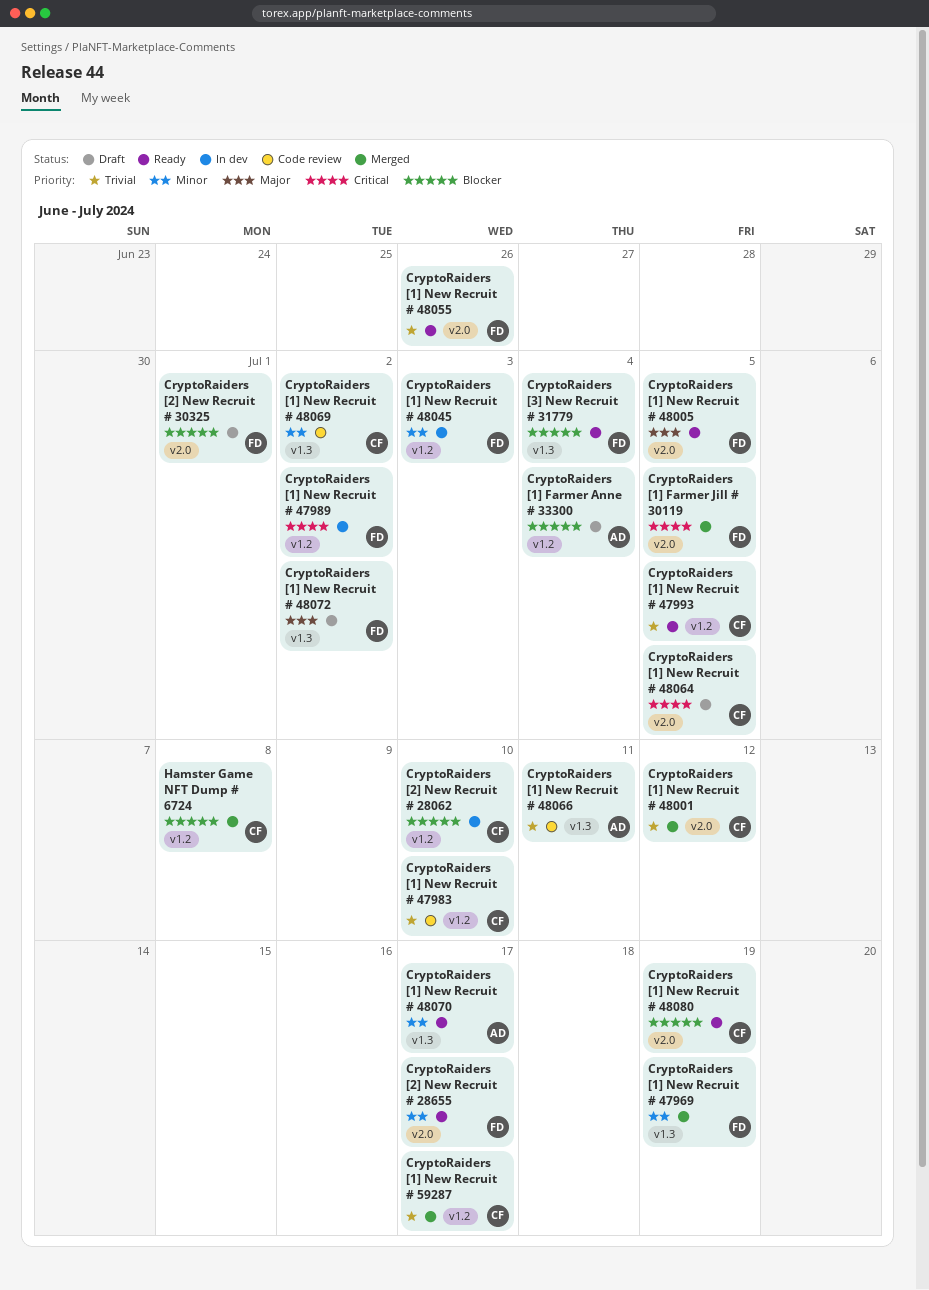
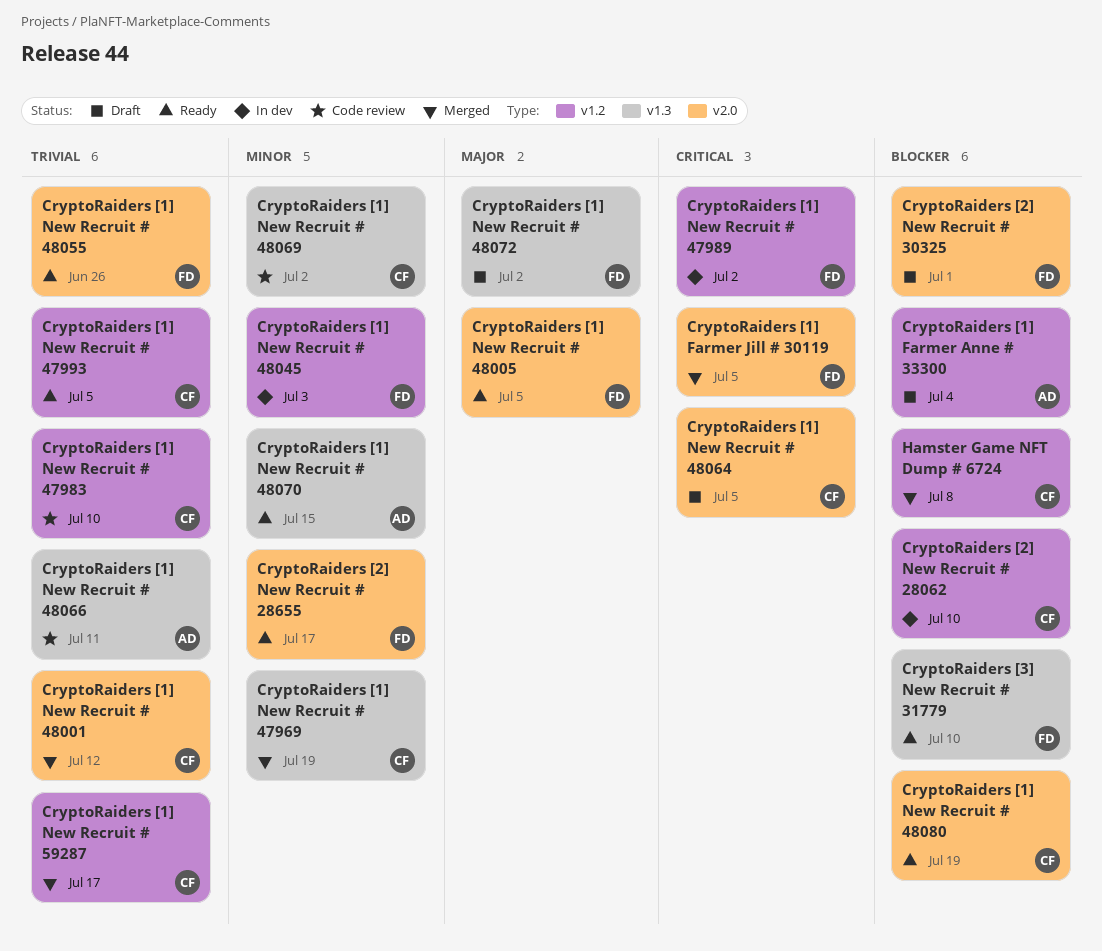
CryptoRaiders [1] New Recruit # 47969, owner: FD -> CF
CryptoRaiders [1] New Recruit # 48070, due: Jul 17 -> Jul 15
CryptoRaiders [3] New Recruit # 31779, due: Jul 4 -> Jul 10

